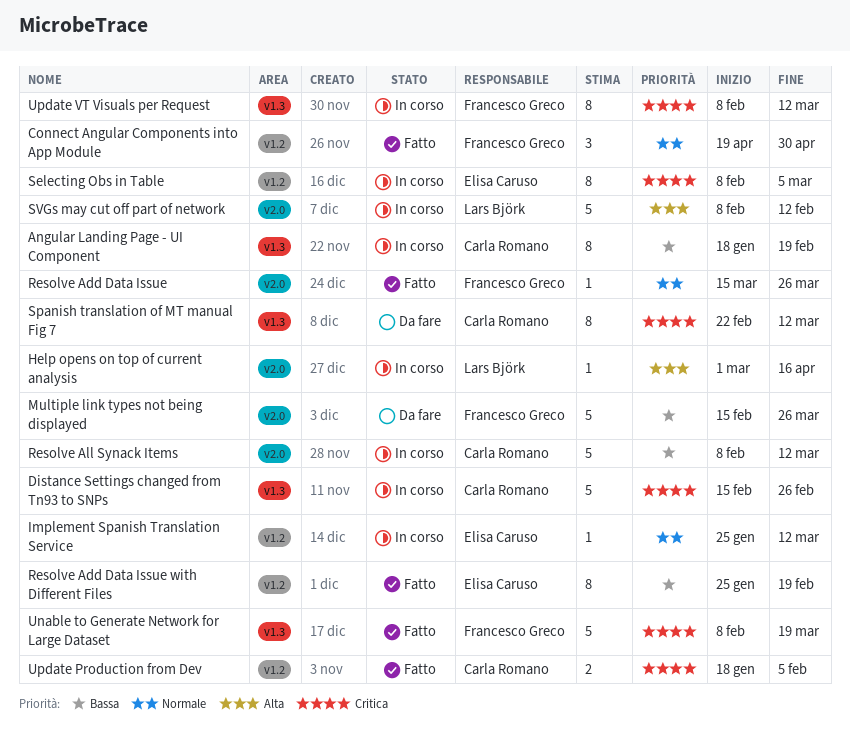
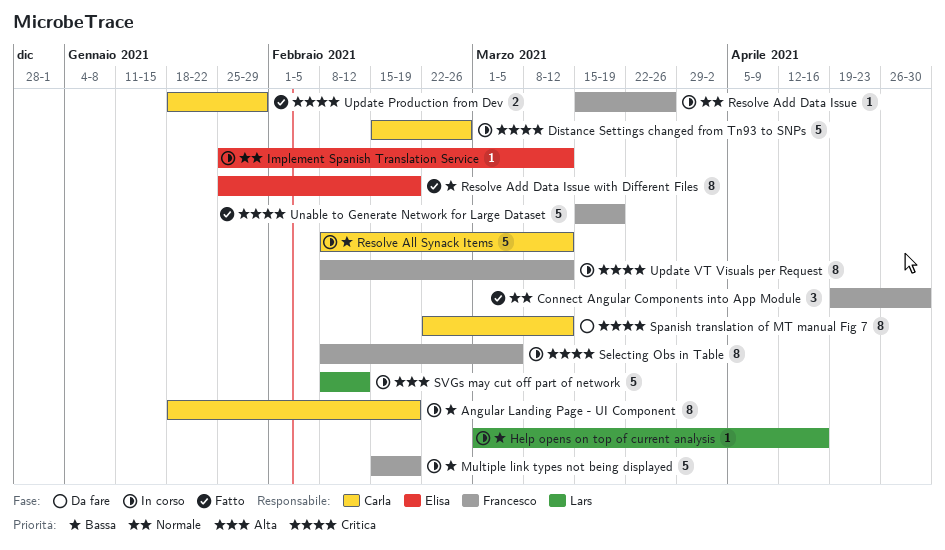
Help opens on top of current analysis, priority: Alta -> Bassa
Multiple link types not being displayed, status: Da fare -> In corso
Multiple link types not being displayed, due: Mar 26 -> Feb 19
Resolve Add Data Issue, status: Fatto -> In corso
Selecting Obs in Table, owner: Elisa Caruso -> Francesco Greco
Unable to Generate Network for Large Dataset, start: Feb 8 -> Mar 15
Update Production from Dev, due: Feb 5 -> Jan 29

